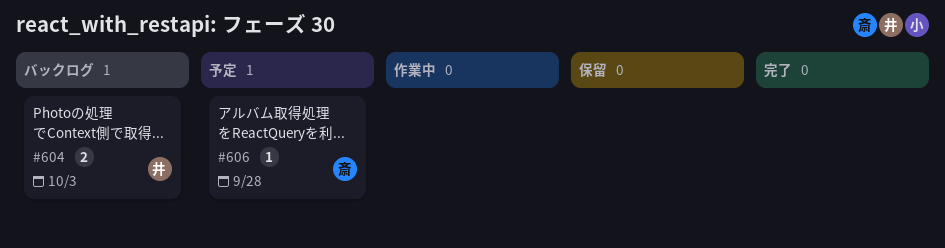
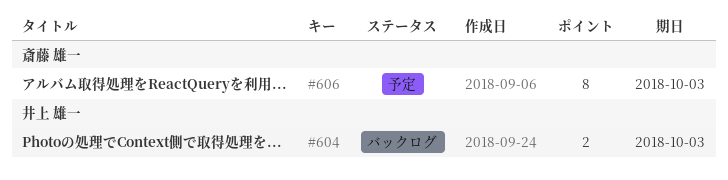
#606, estimate: 1 -> 8
#606, due: Sep 28 -> Oct 3

